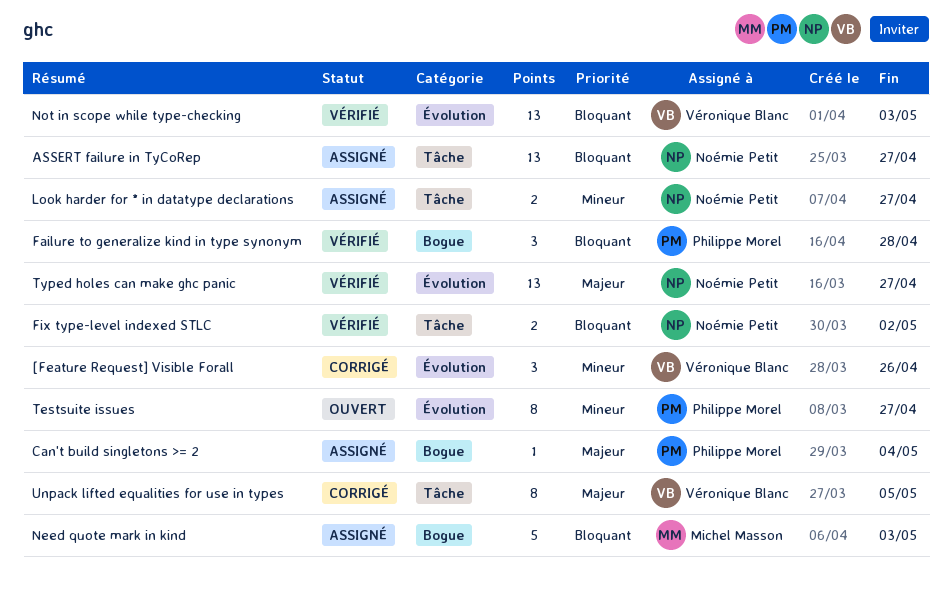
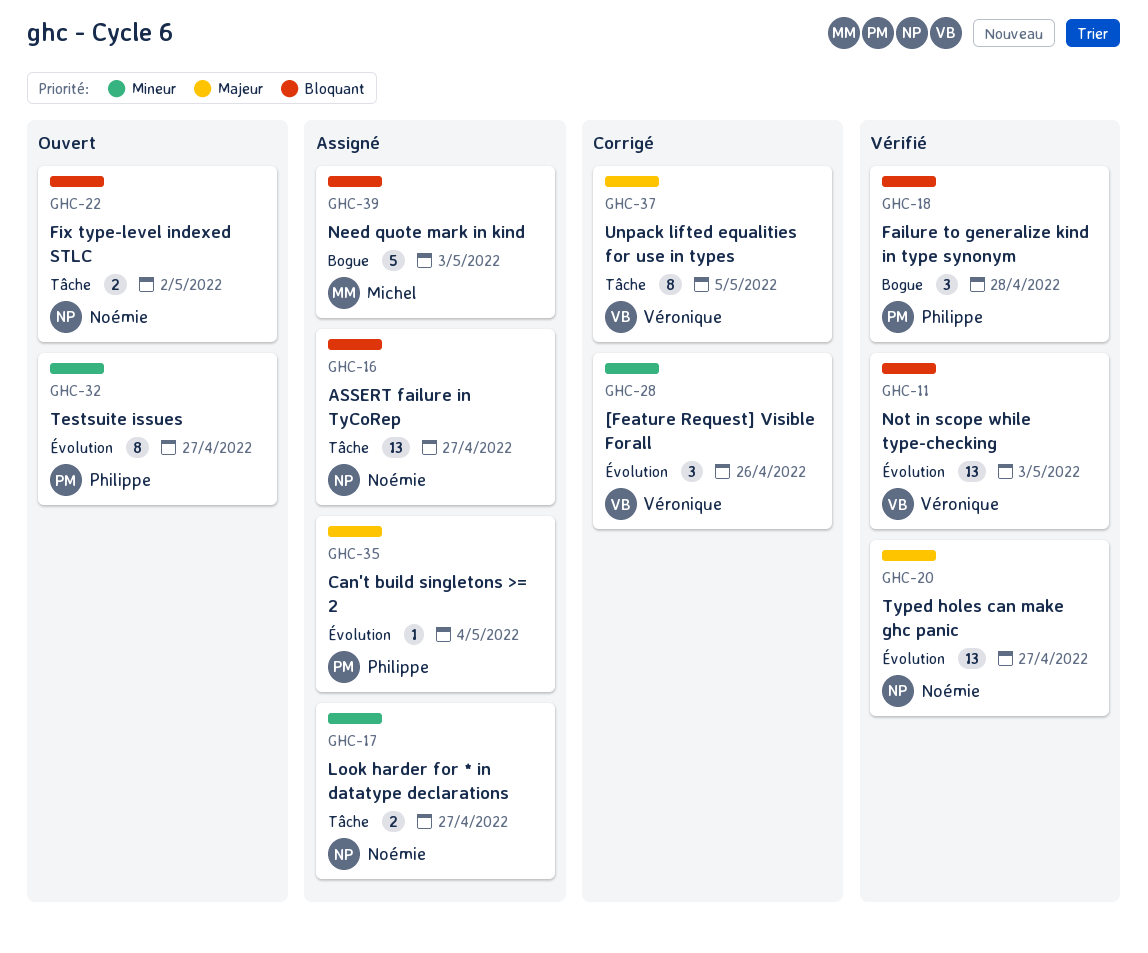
Can't build singletons >= 2, label: Bogue -> Évolution
Fix type-level indexed STLC, status: Vérifié -> Ouvert

